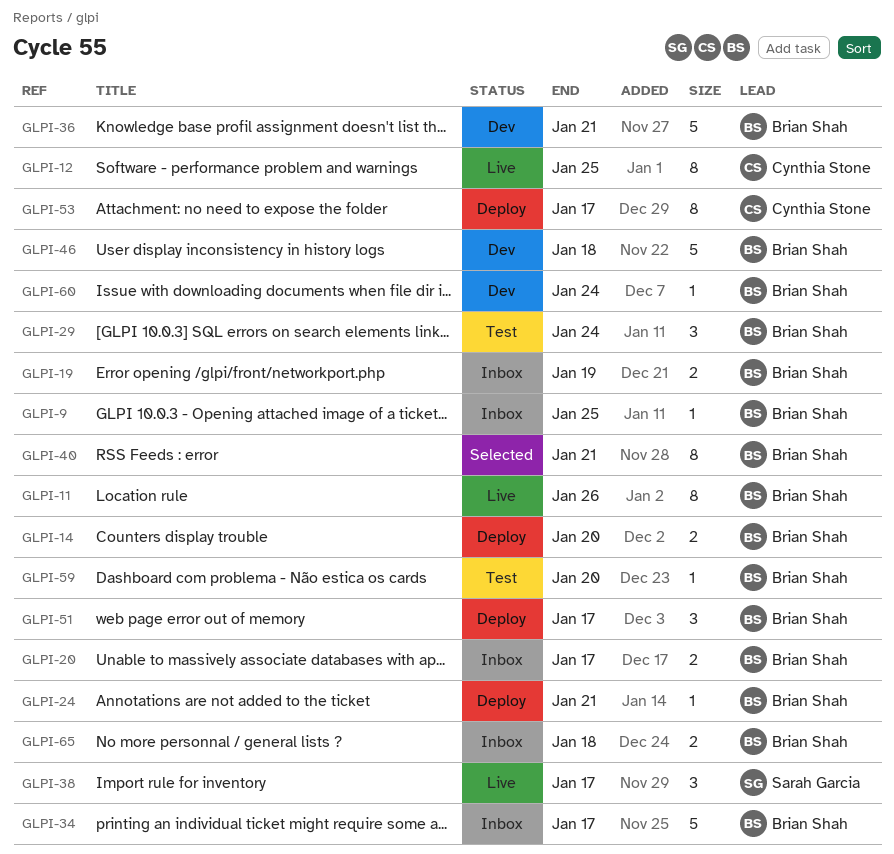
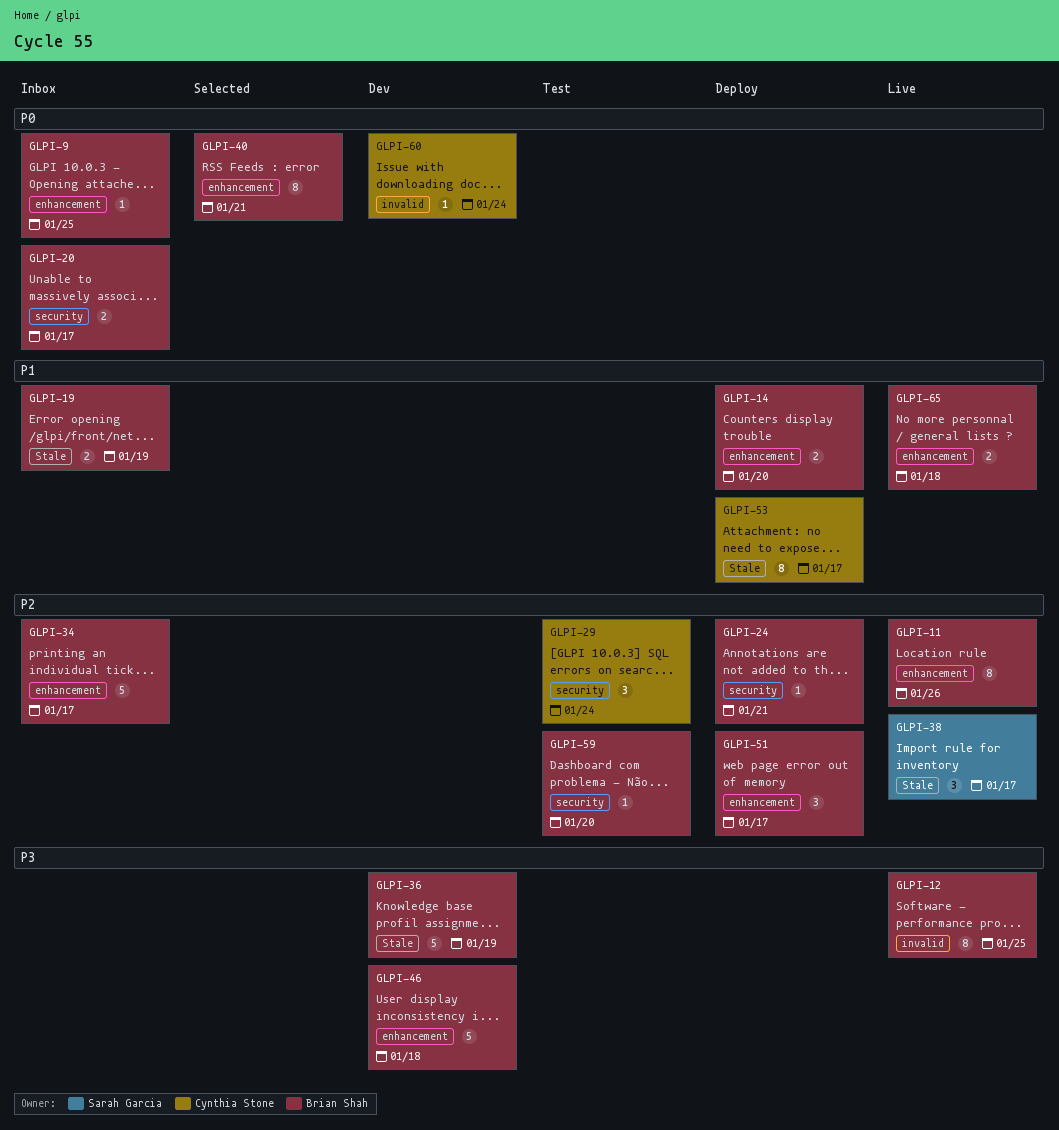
GLPI-12, owner: Cynthia Stone -> Brian Shah
GLPI-29, owner: Brian Shah -> Cynthia Stone
GLPI-36, due: Jan 21 -> Jan 19
GLPI-60, owner: Brian Shah -> Cynthia Stone
GLPI-65, status: Inbox -> Live

